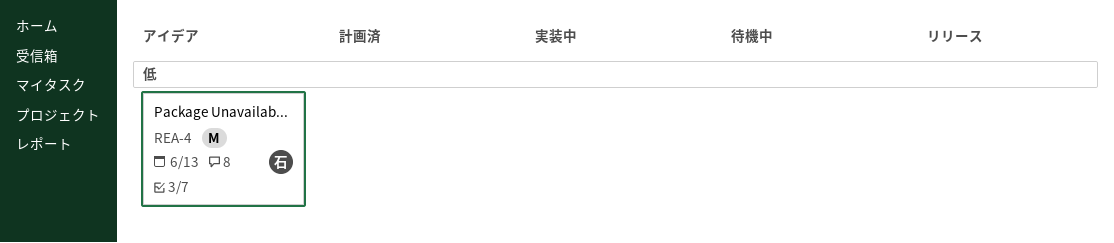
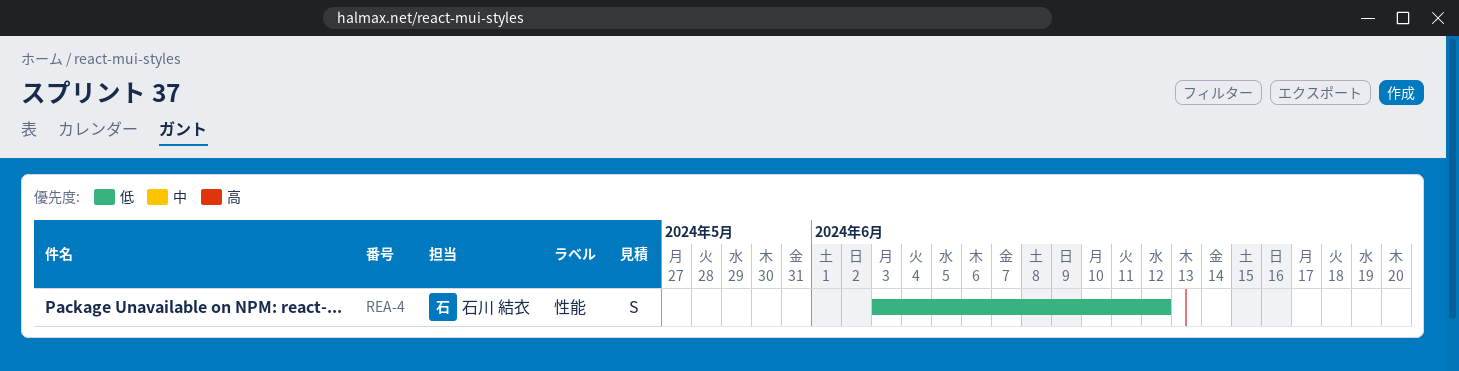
REA-4, estimate: M -> S
REA-4, due: Jun 13 -> Jun 12

